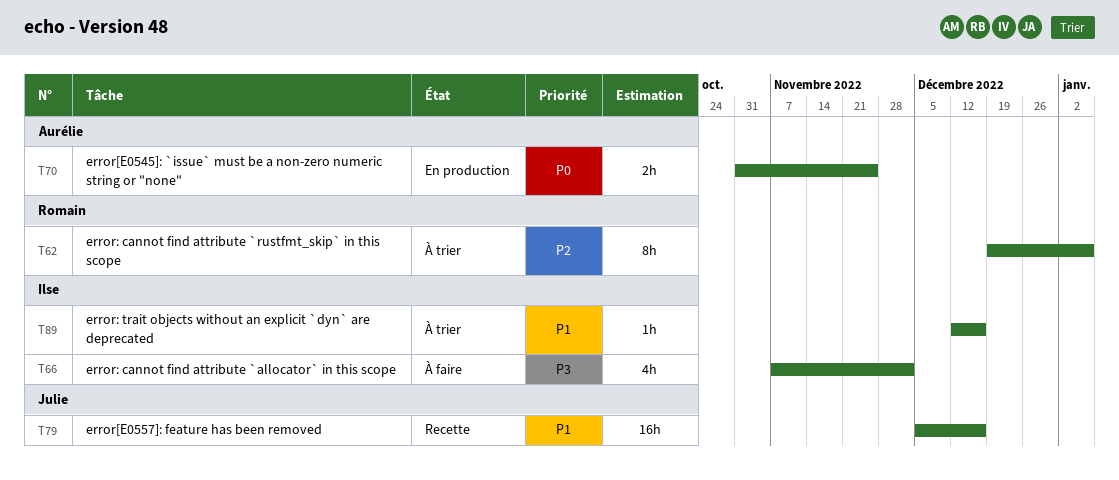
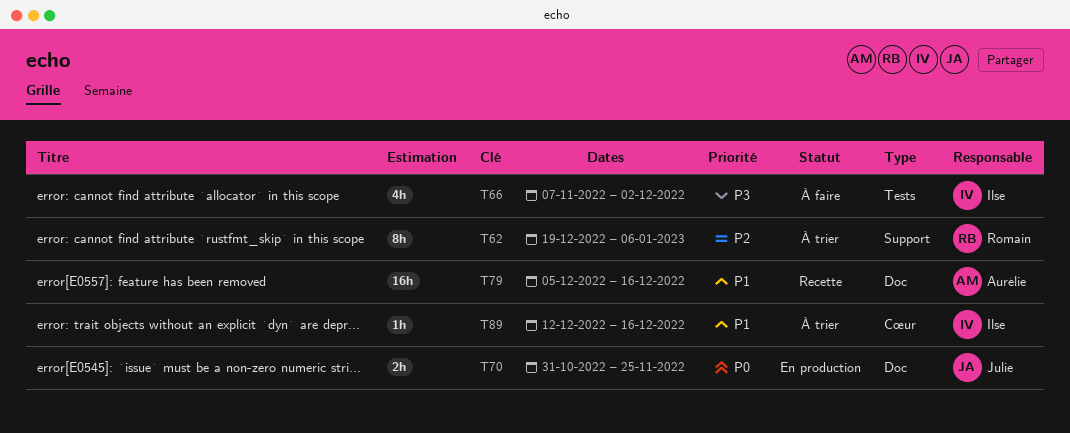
T70, owner: Aurélie -> Julie
T79, owner: Julie -> Aurélie

